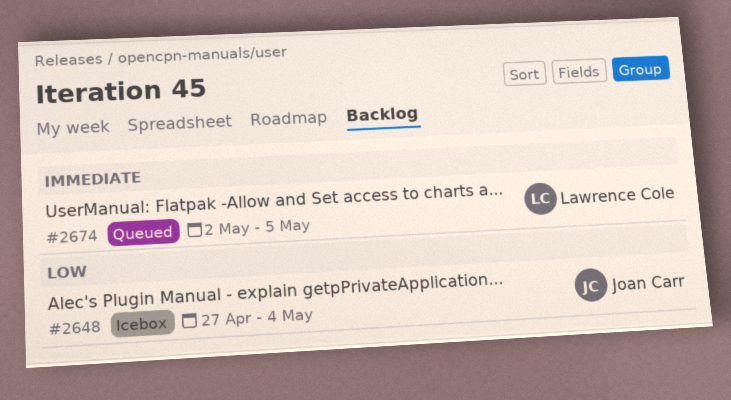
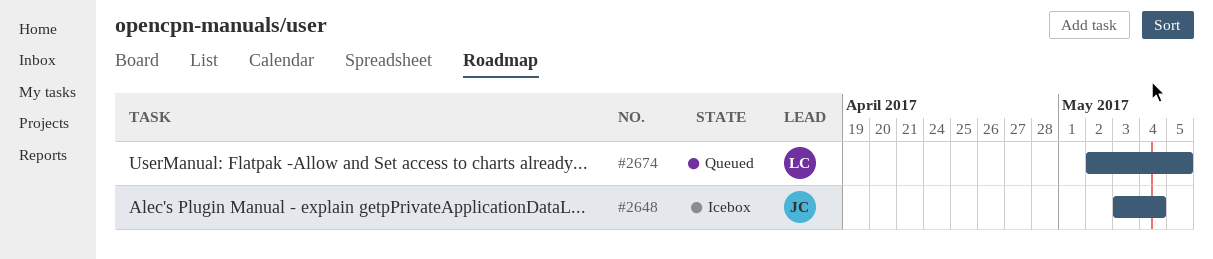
#2648, start: Apr 27 -> May 3

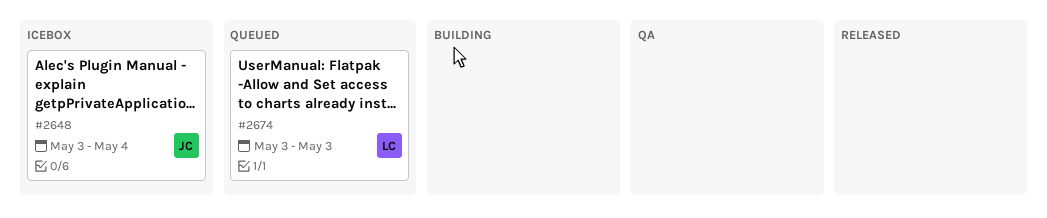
#2674, start: May 2 -> May 3
#2674, due: May 5 -> May 3

